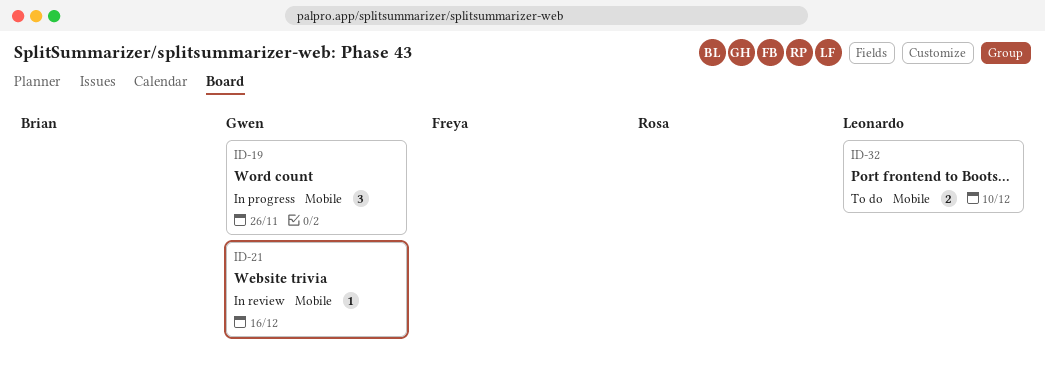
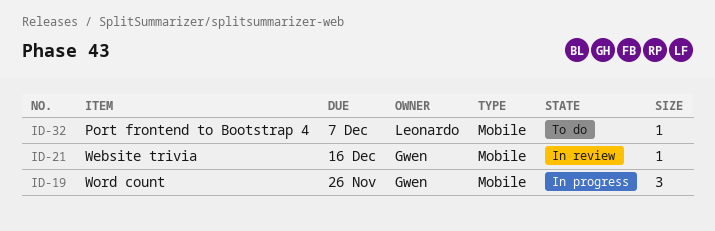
ID-32, estimate: 2 -> 1
ID-32, due: Dec 10 -> Dec 7

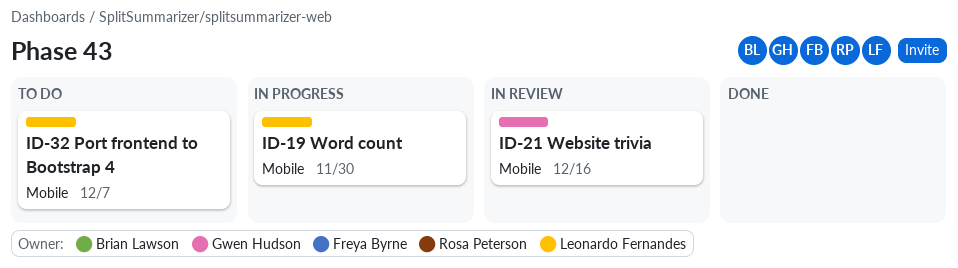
ID-19, owner: Gwen Hudson -> Leonardo Fernandes
ID-19, due: Nov 26 -> Nov 30

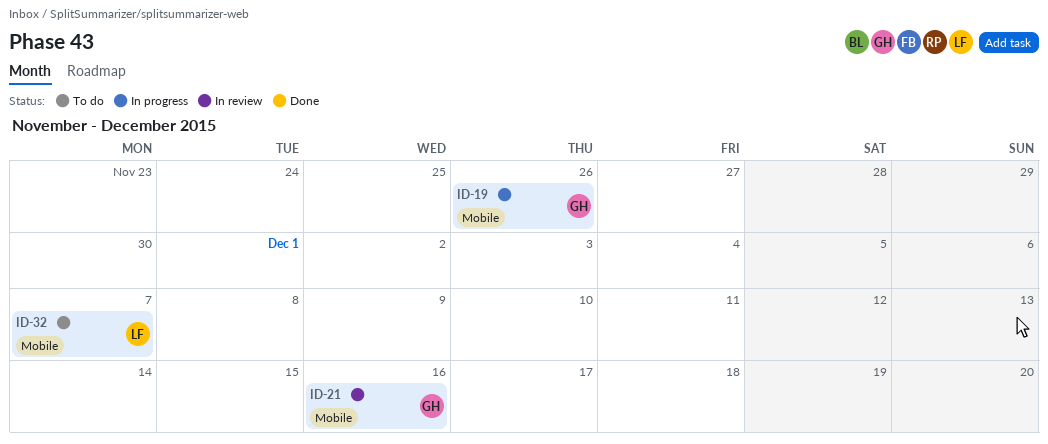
ID-19, owner: Leonardo Fernandes -> Gwen Hudson
ID-19, due: Nov 30 -> Nov 26

